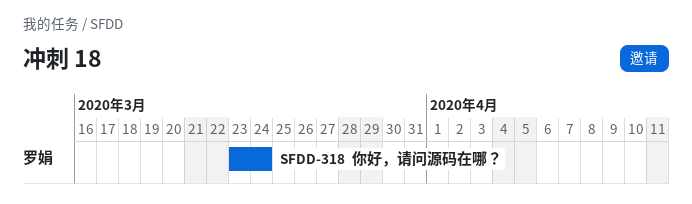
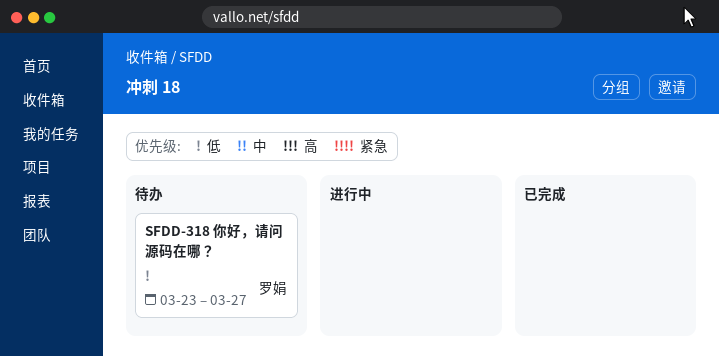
SFDD-318, due: Mar 24 -> Mar 27

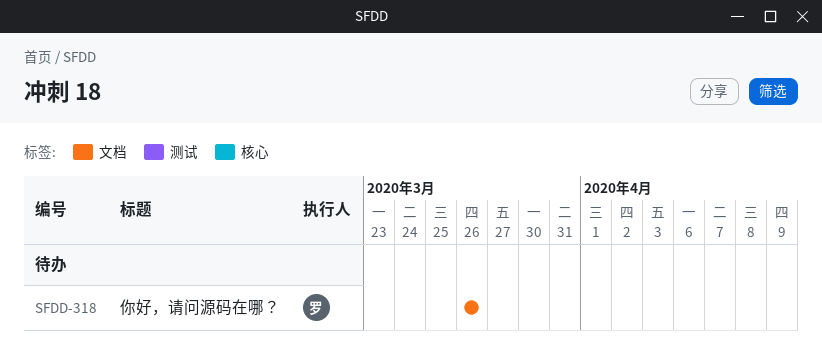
SFDD-318, start: Mar 23 -> Mar 26
SFDD-318, due: Mar 27 -> Mar 26

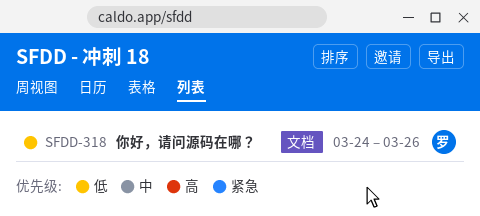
SFDD-318, start: Mar 26 -> Mar 24

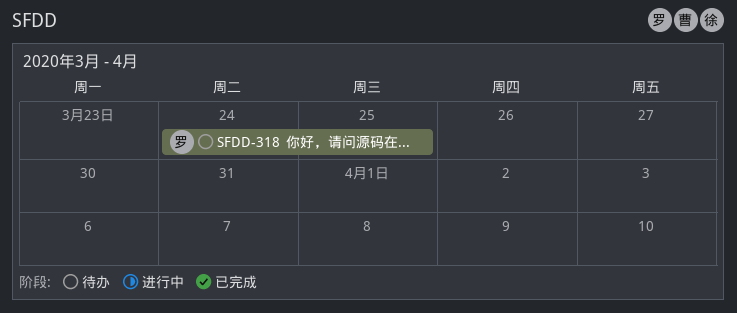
SFDD-318, due: Mar 26 -> Mar 25

